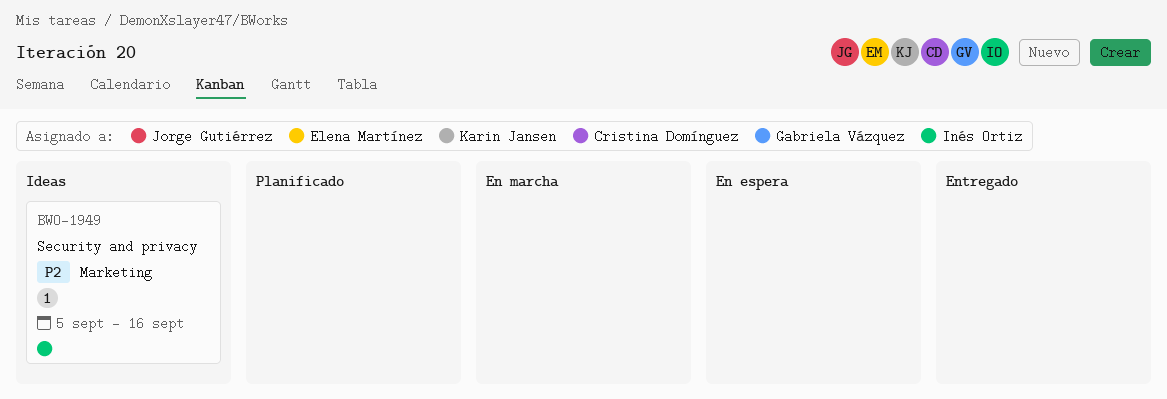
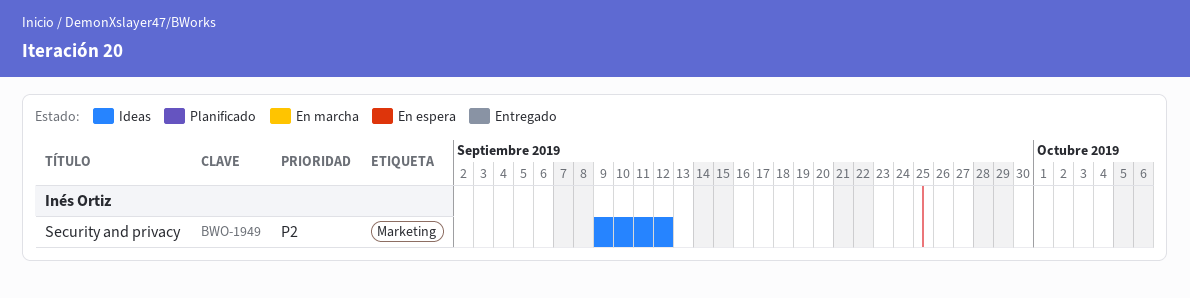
BWO-1949, start: Sep 5 -> Sep 9
BWO-1949, due: Sep 16 -> Sep 12

